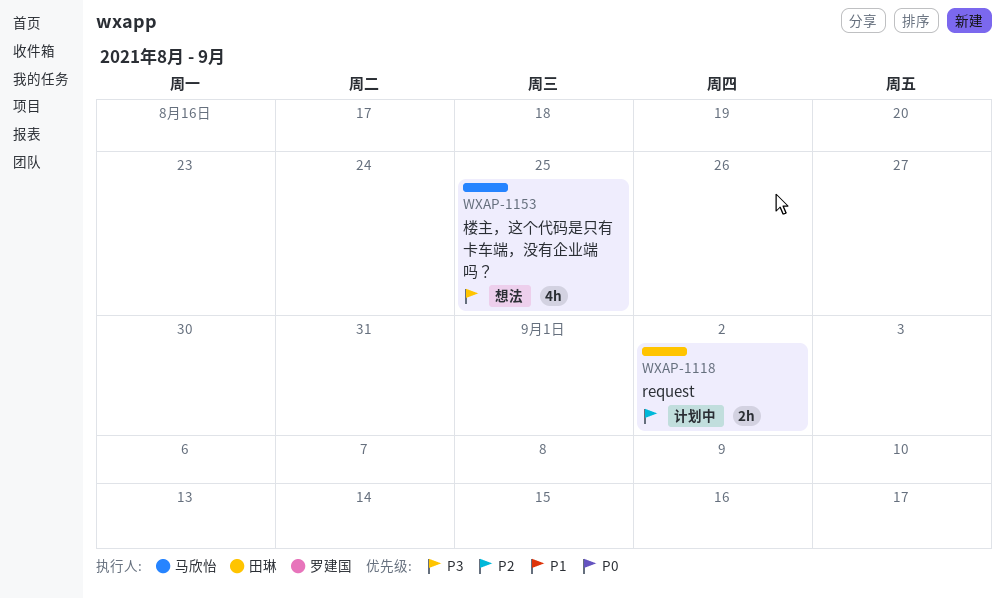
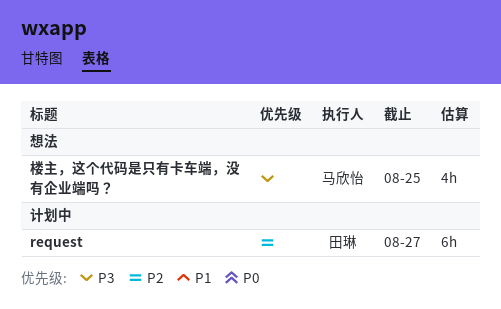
request, estimate: 2h -> 6h
request, due: Sep 2 -> Aug 27

